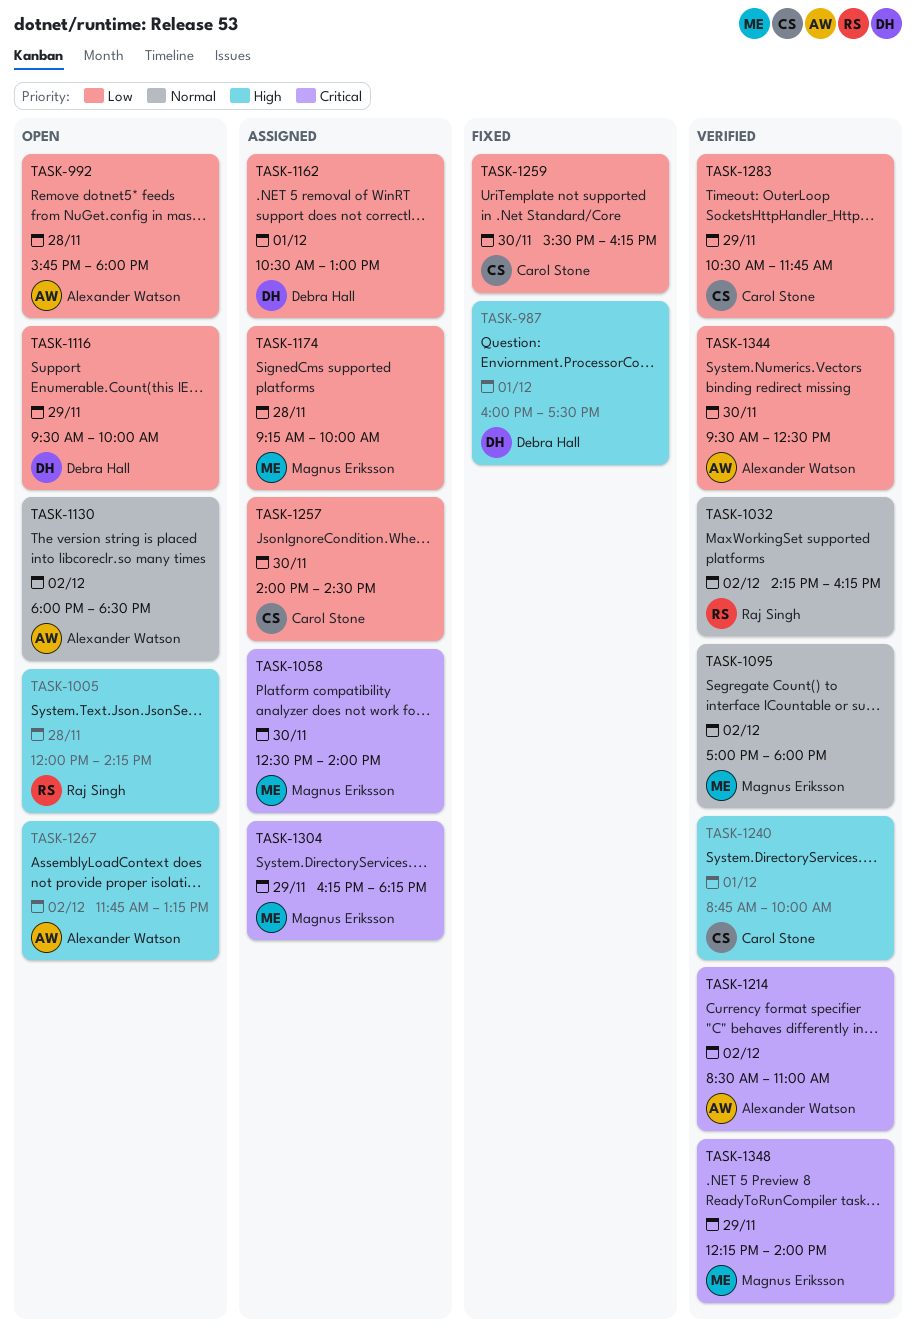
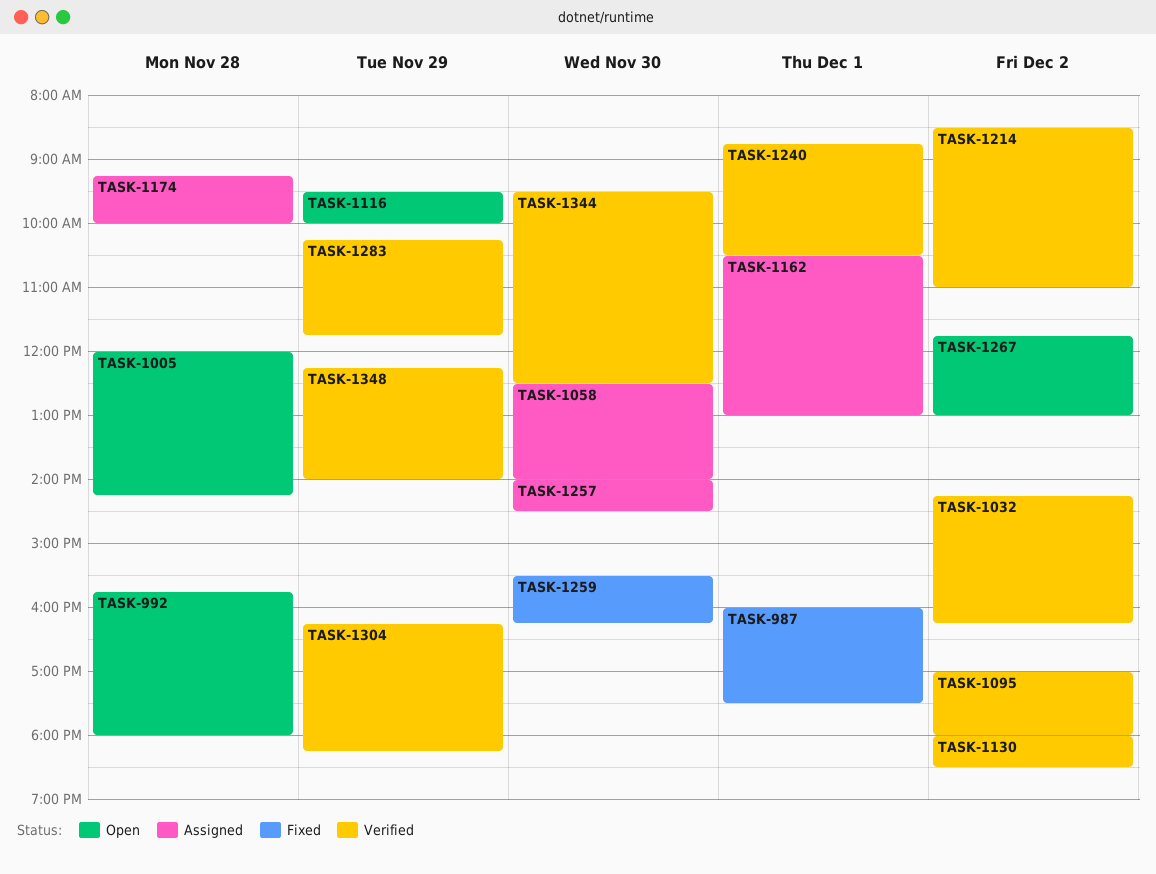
TASK-1130, status: Open -> Verified
TASK-1240, ends: 10:00 -> 10:30
TASK-1267, ends: 13:15 -> 13:00
TASK-1283, begins: 10:30 -> 10:15
TASK-1304, status: Assigned -> Verified

